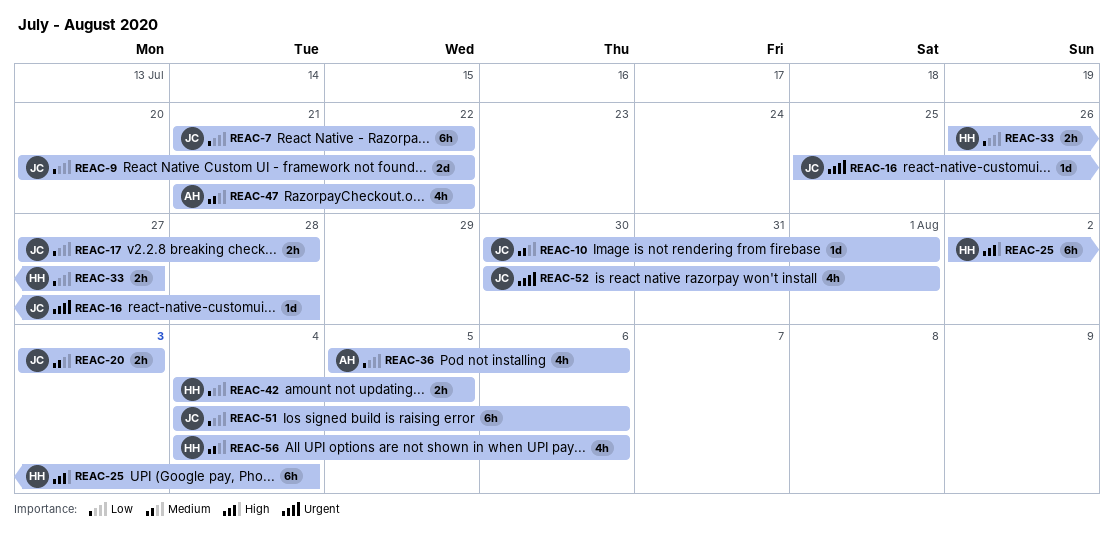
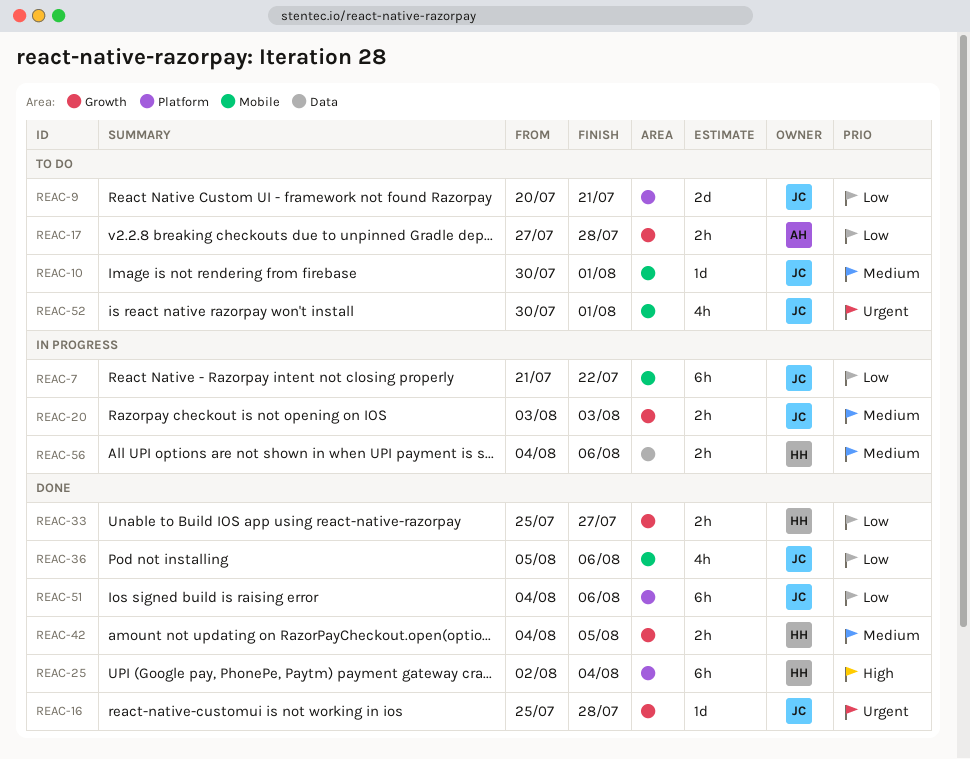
REAC-9, due: Jul 22 -> Jul 21
REAC-17, owner: JC -> AH
REAC-33, start: Jul 26 -> Jul 25
REAC-36, owner: AH -> JC
REAC-42, priority: Low -> Medium
REAC-47: present -> none
REAC-56, estimate: 4h -> 2h

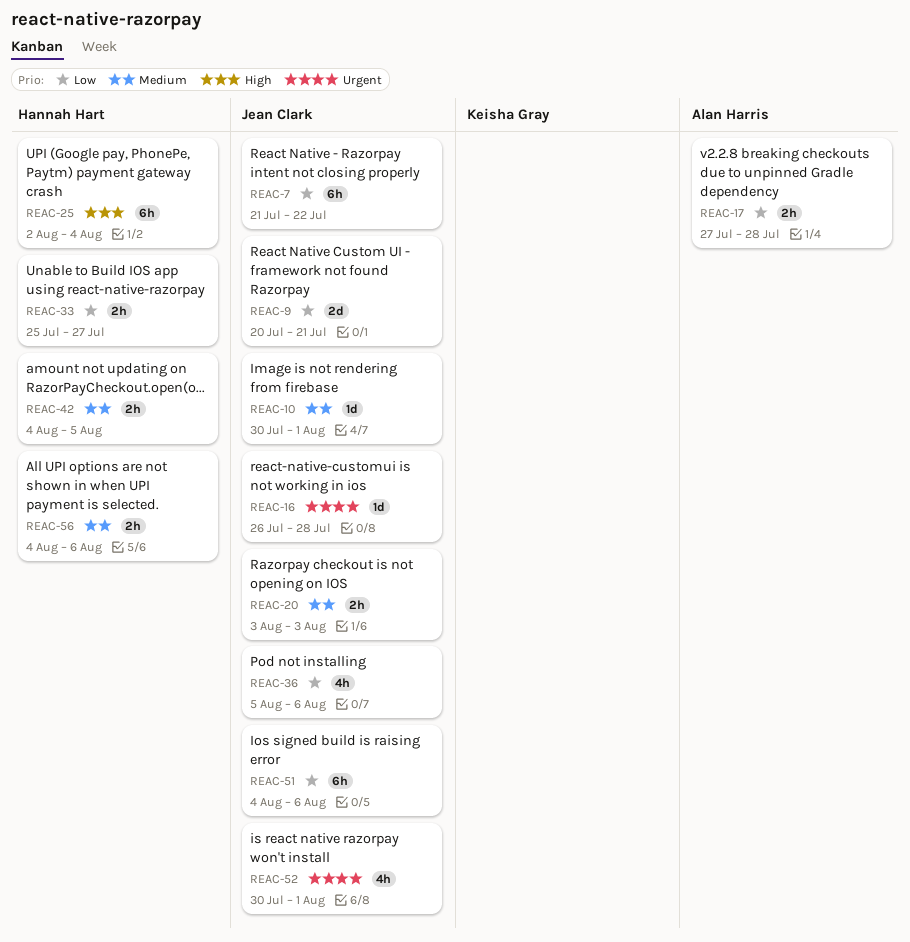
REAC-16, start: Jul 25 -> Jul 26

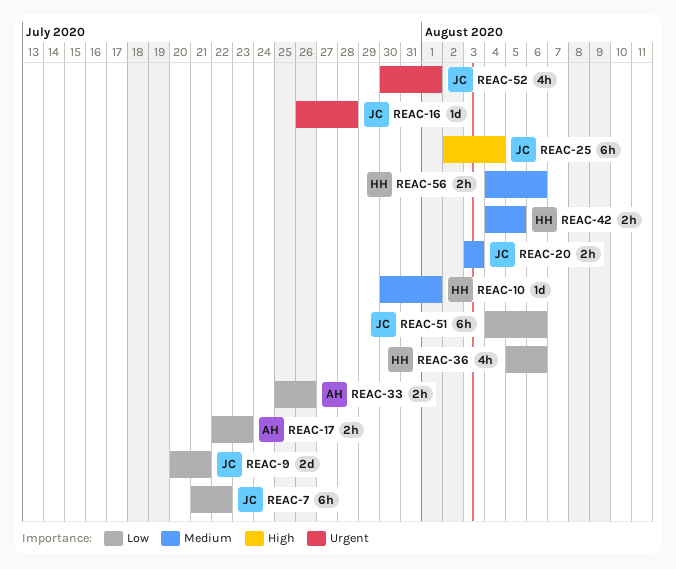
REAC-10, owner: Jean Clark -> Hannah Hart
REAC-17, start: Jul 27 -> Jul 22
REAC-17, due: Jul 28 -> Jul 23
REAC-25, owner: Hannah Hart -> Jean Clark
REAC-33, owner: Hannah Hart -> Alan Harris
REAC-33, due: Jul 27 -> Jul 26
REAC-36, owner: Jean Clark -> Hannah Hart

